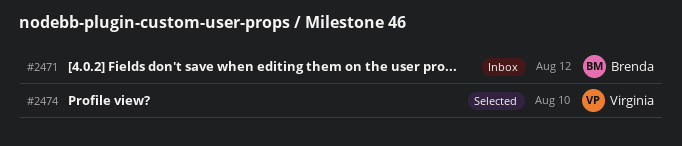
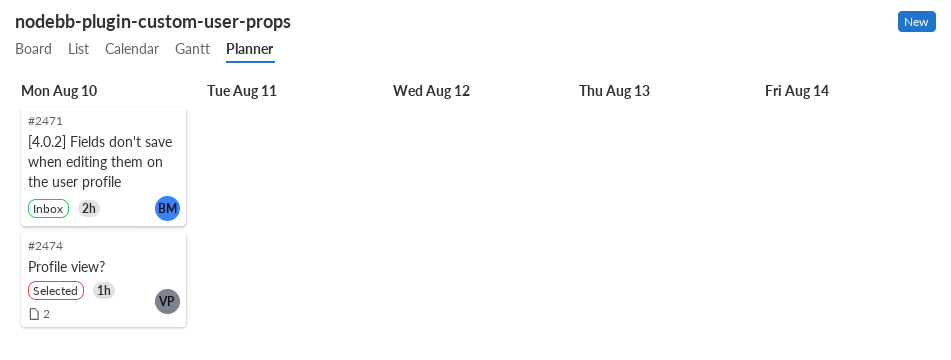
#2471, due: Aug 12 -> Aug 10

